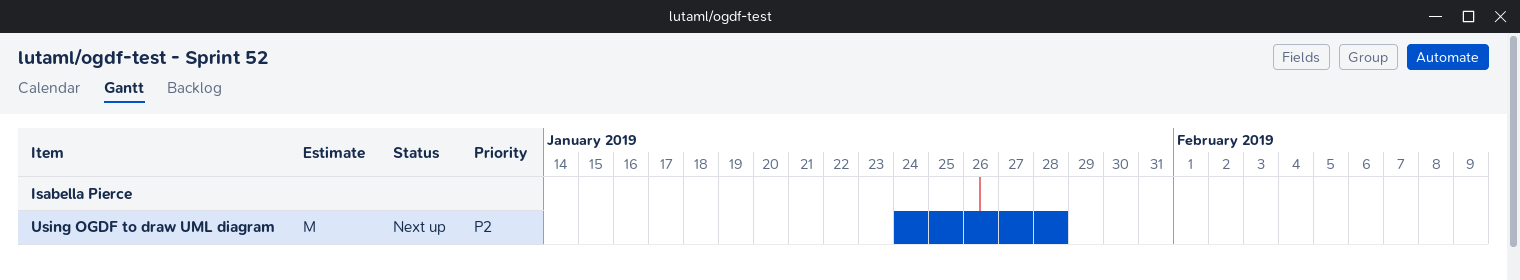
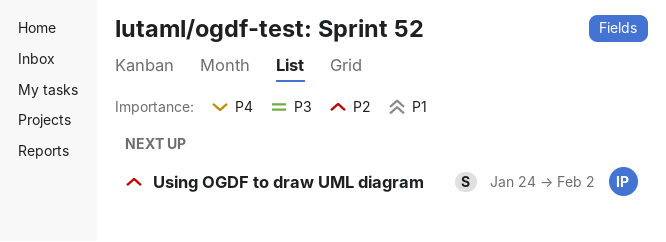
Using OGDF to draw UML diagram, estimate: M -> S
Using OGDF to draw UML diagram, due: Jan 28 -> Feb 2

